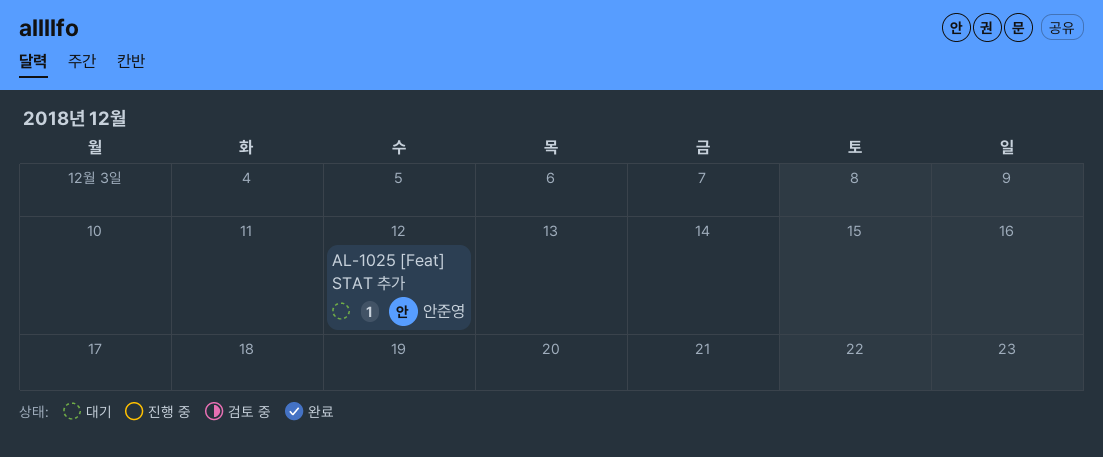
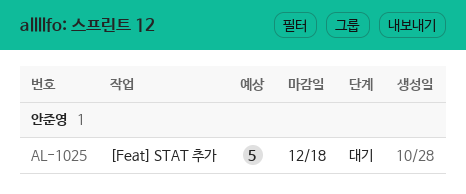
AL-1025, estimate: 1 -> 5
AL-1025, due: Dec 12 -> Dec 18

